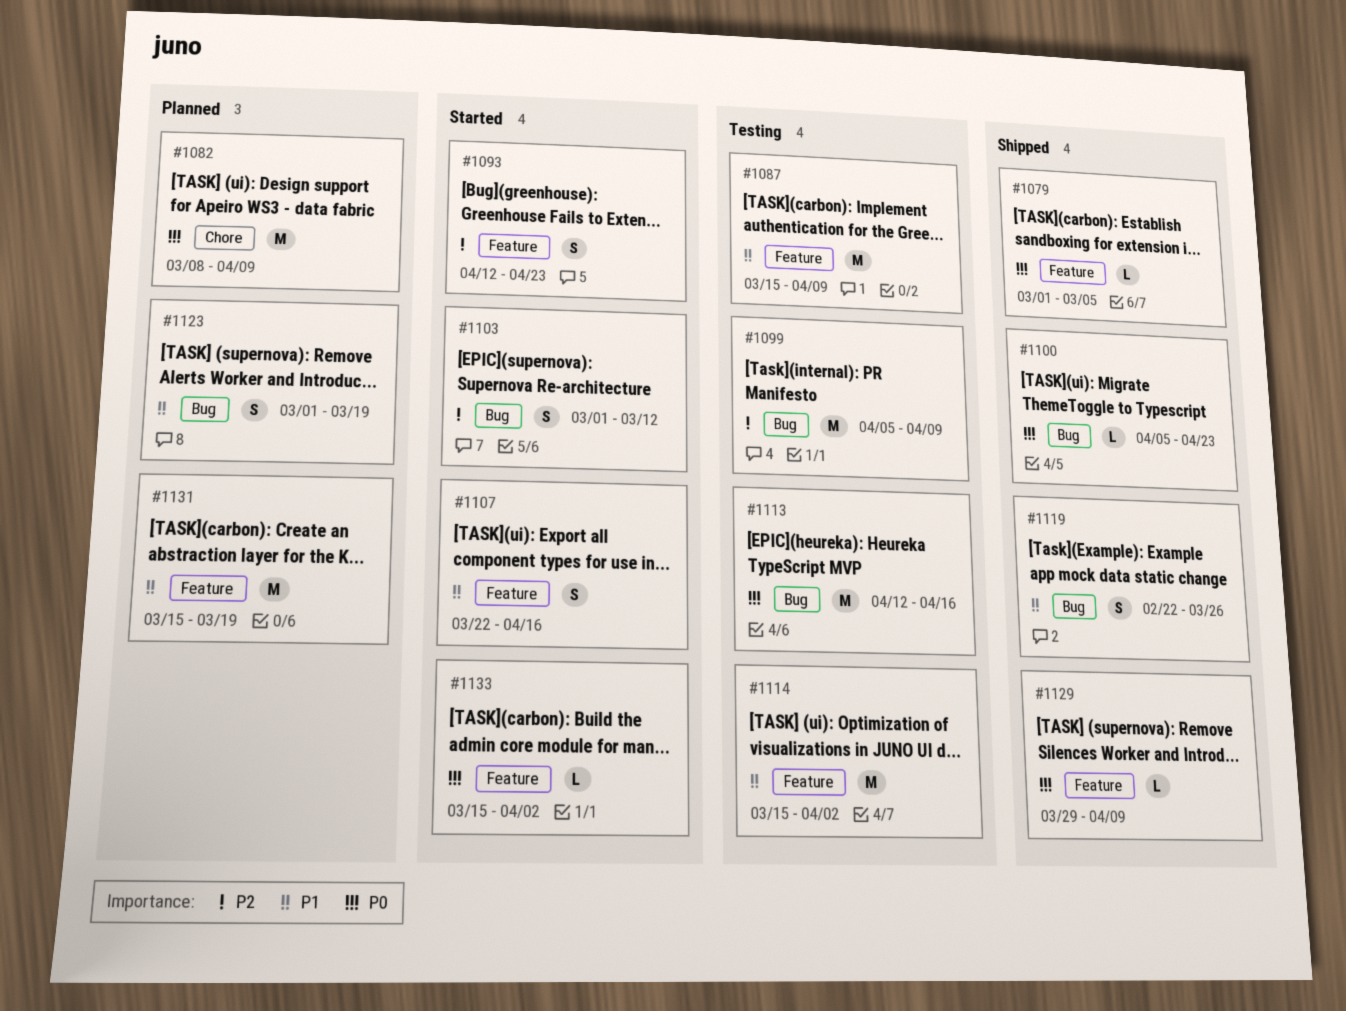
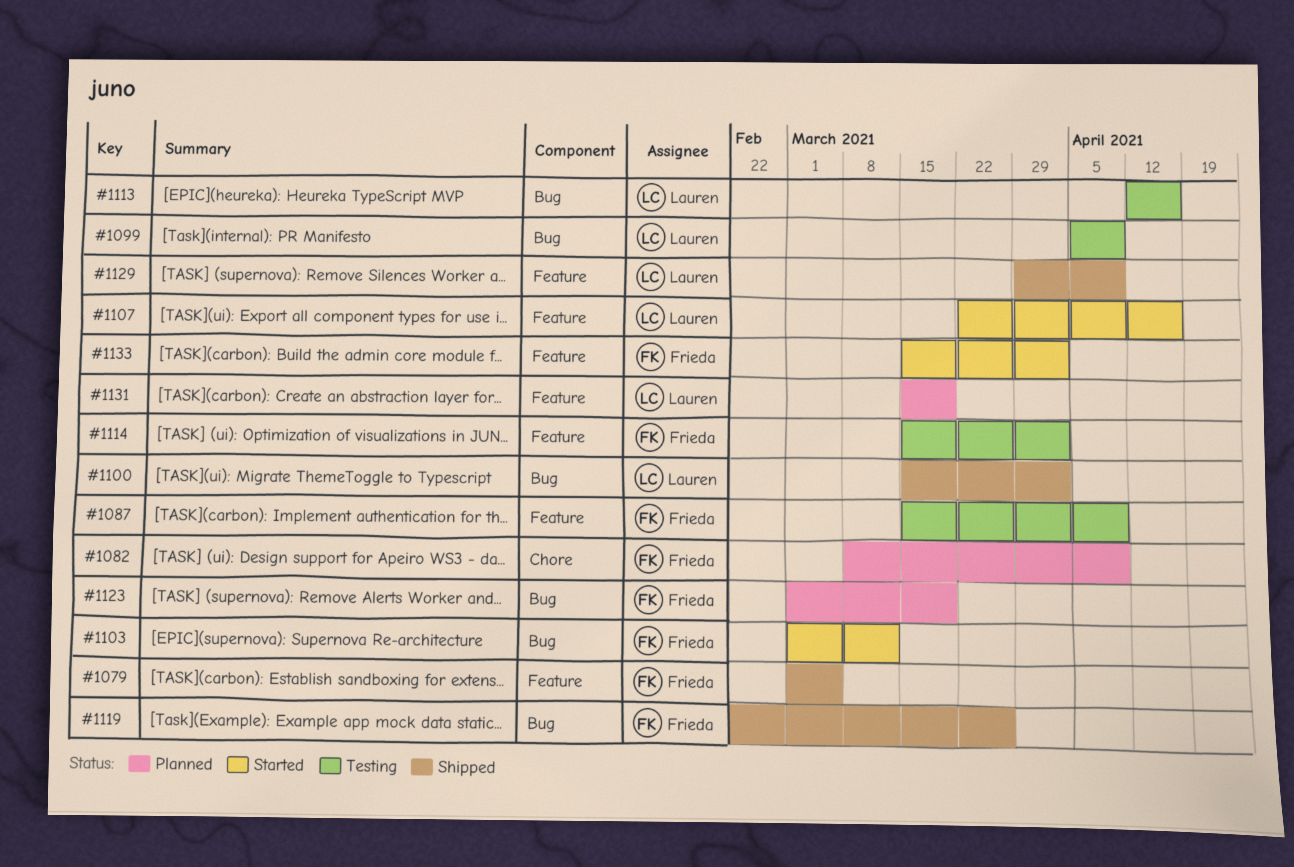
#1093: present -> none
#1100, start: Apr 5 -> Mar 15
#1100, due: Apr 23 -> Apr 2

